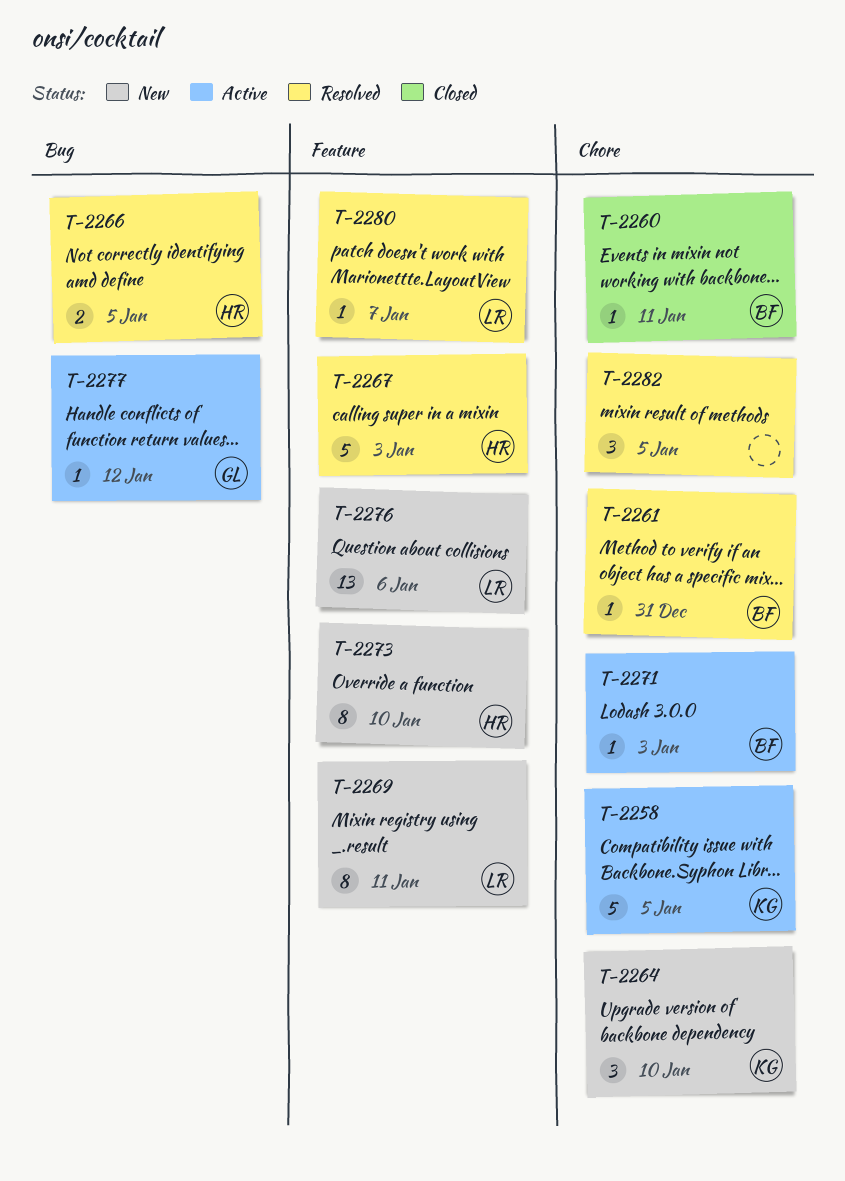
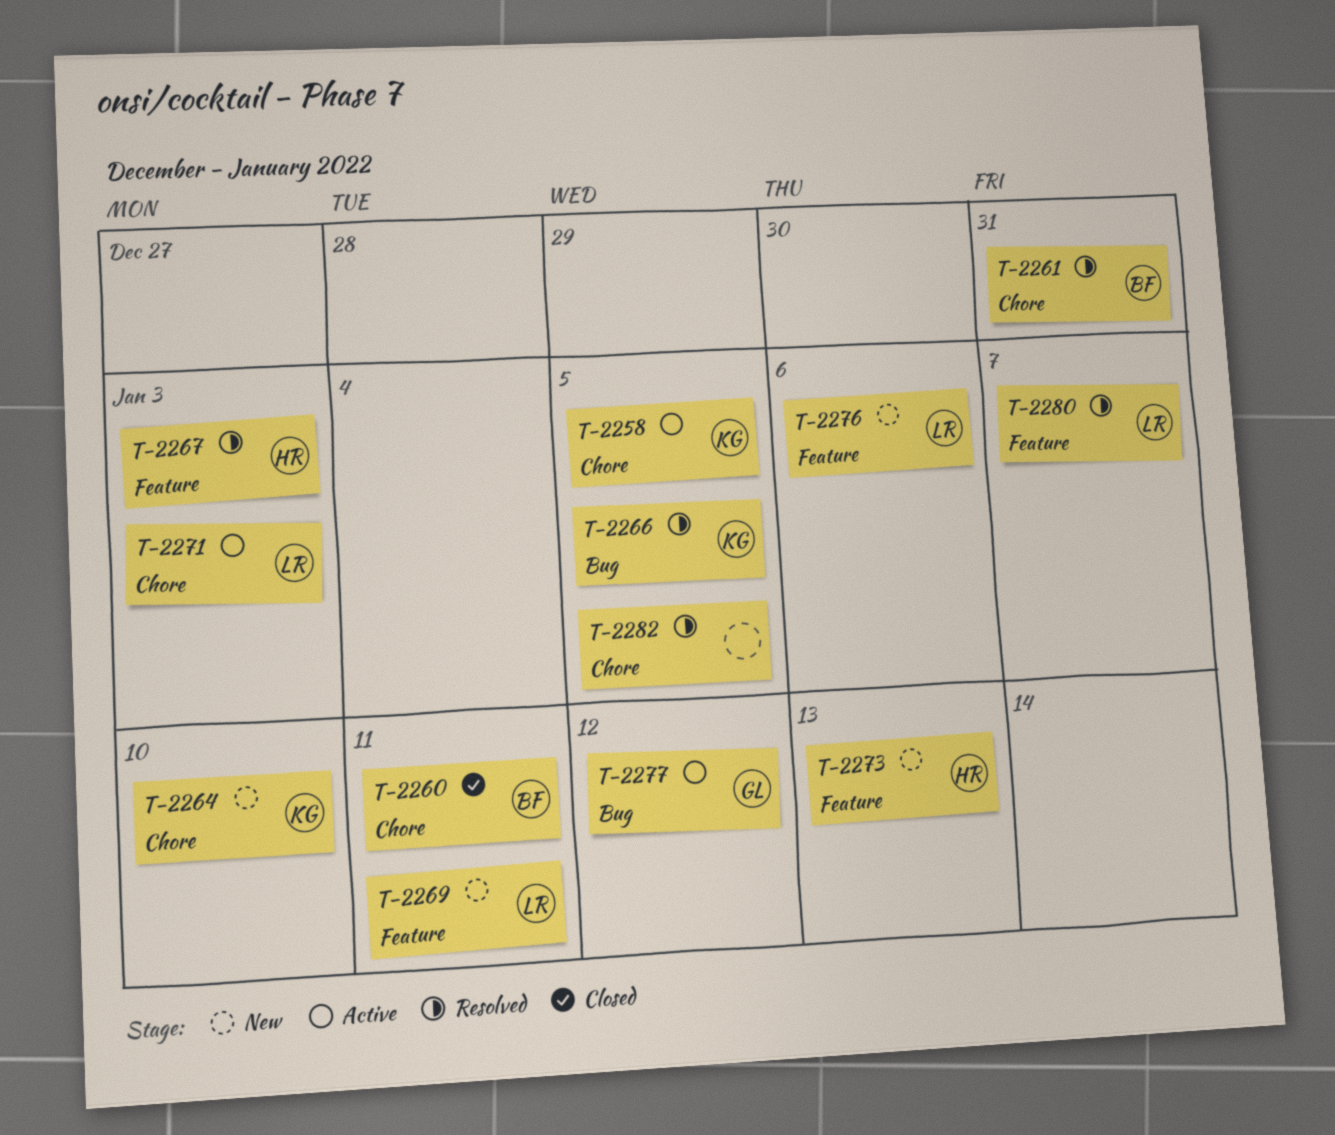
T-2266, owner: HR -> KG
T-2271, owner: BF -> LR
T-2273, due: Jan 10 -> Jan 13

